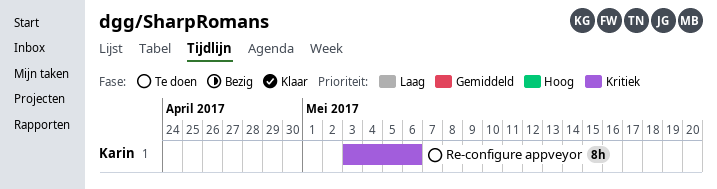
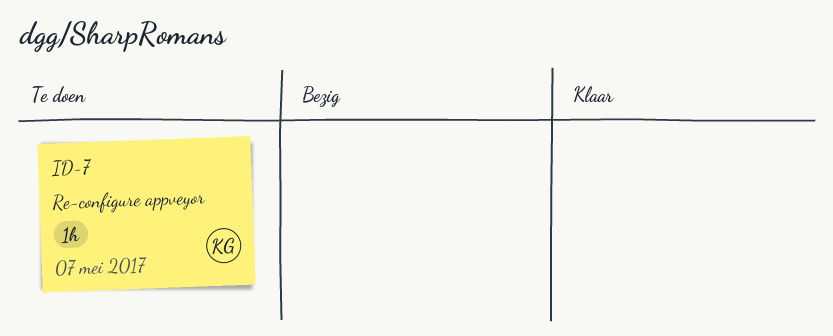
Re-configure appveyor, estimate: 8h -> 1h
Re-configure appveyor, due: May 6 -> May 7

